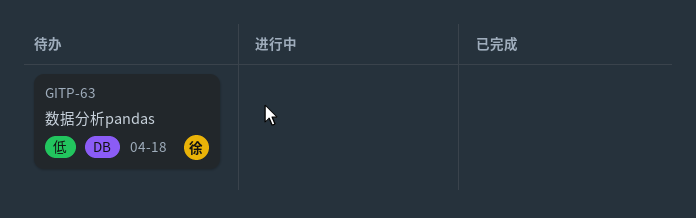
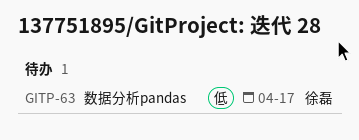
GITP-63, due: Apr 18 -> Apr 17

